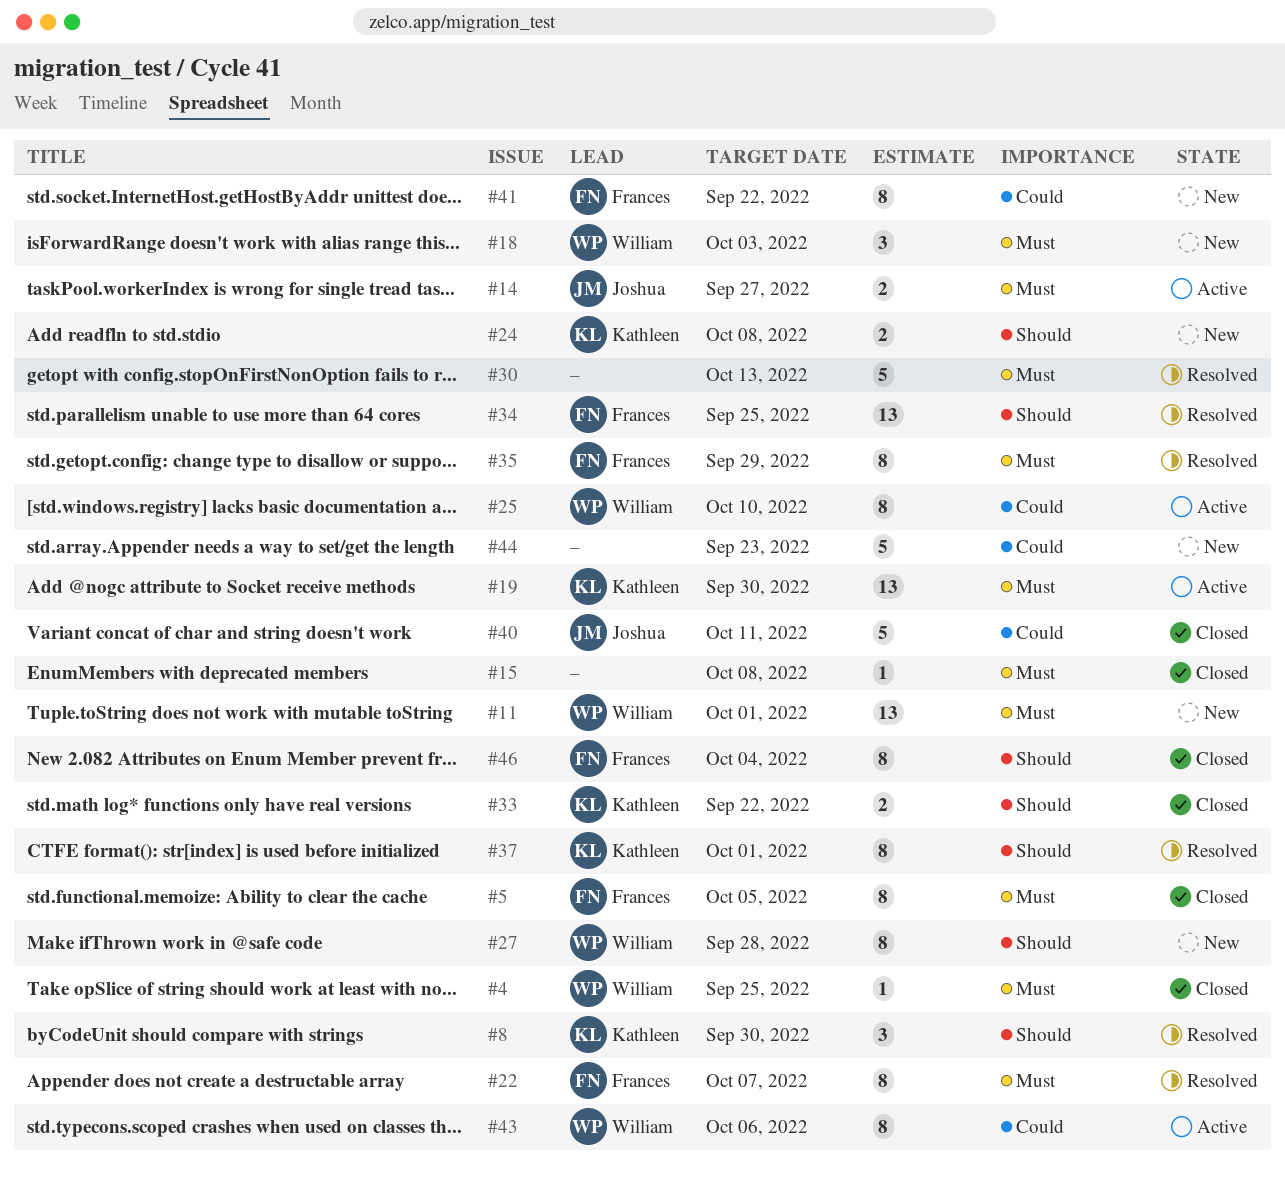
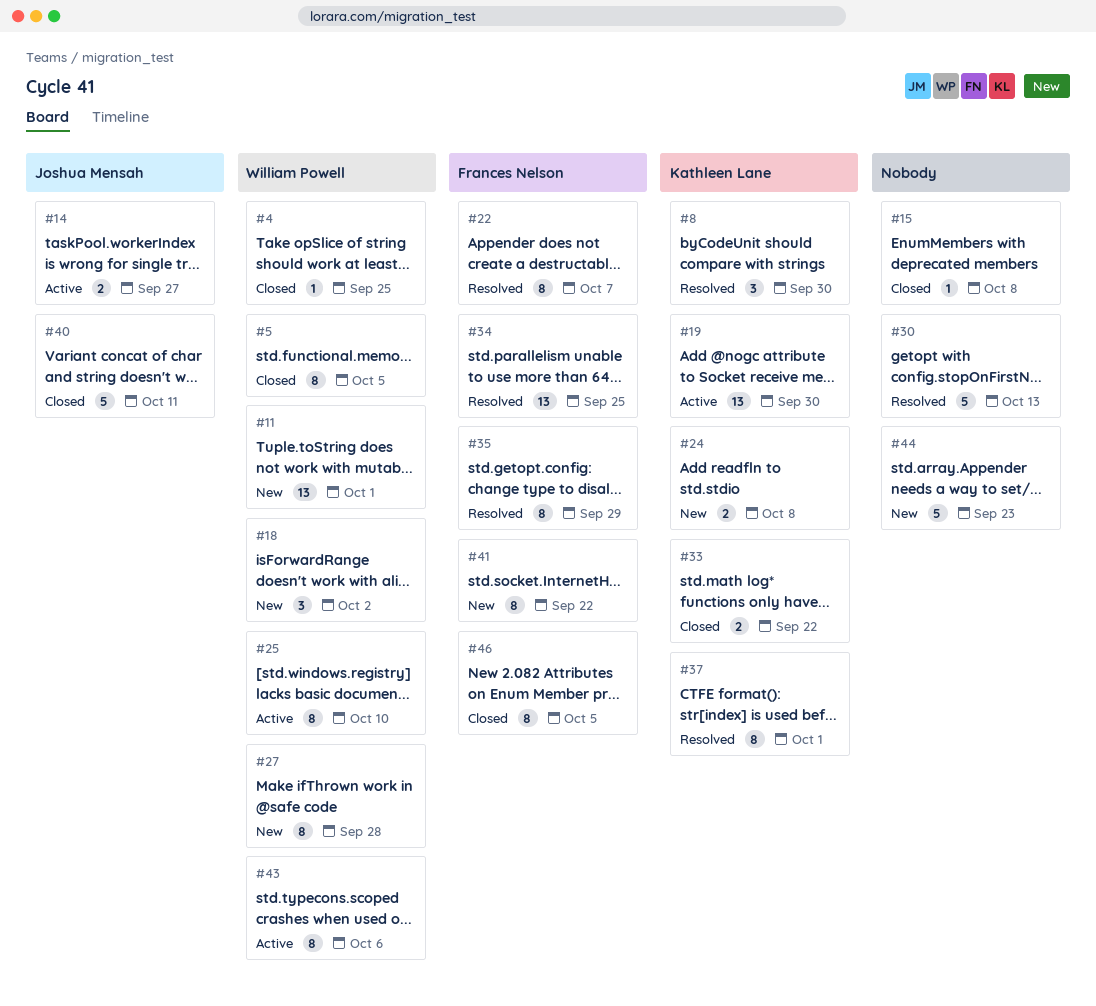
#5, owner: Frances Nelson -> William Powell
#18, due: Oct 3 -> Oct 2
#46, due: Oct 4 -> Oct 5

